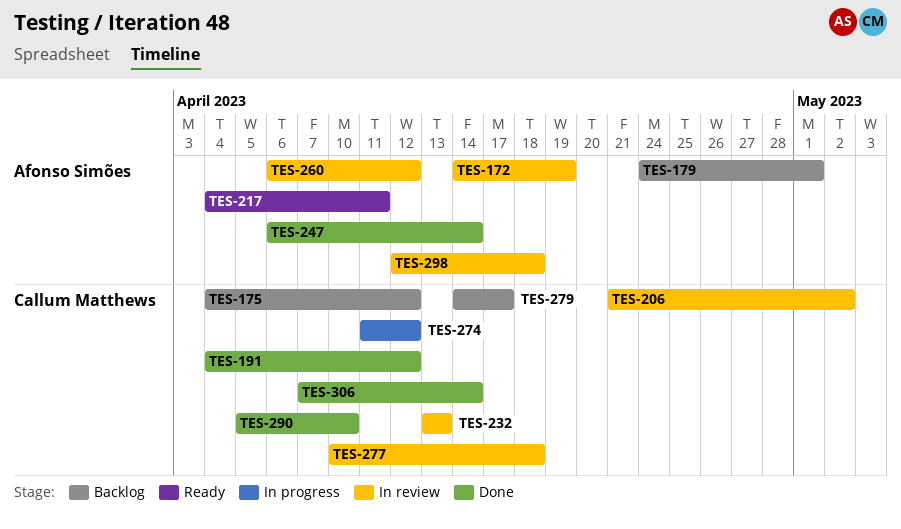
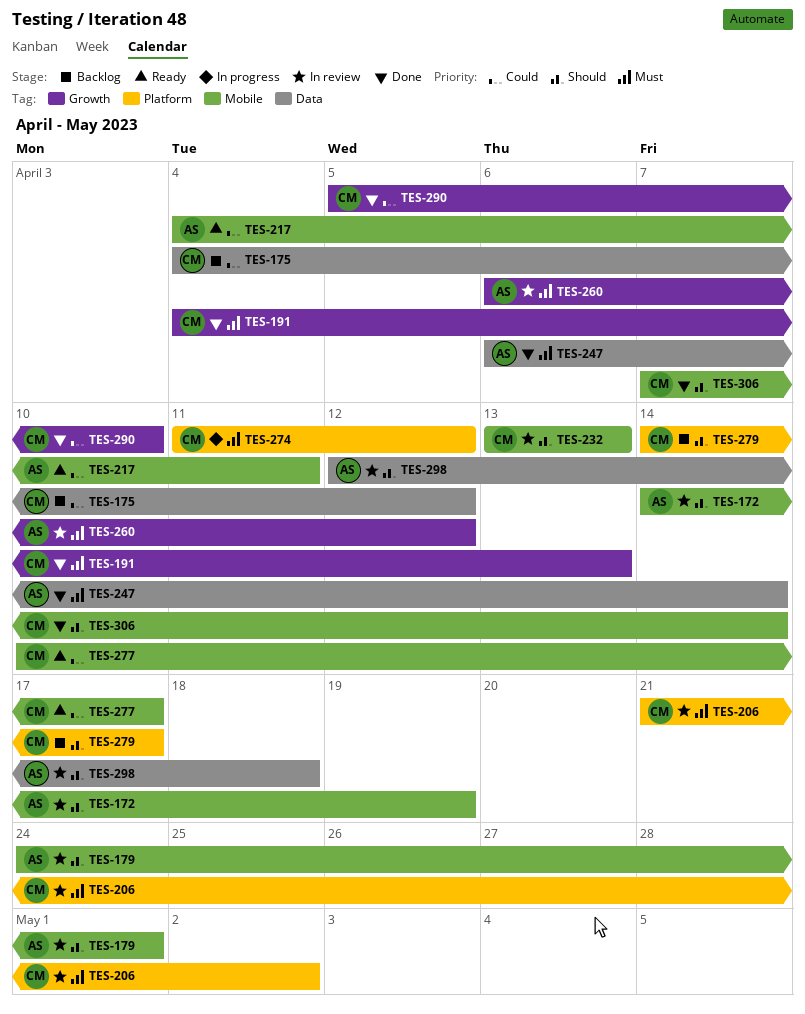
TES-179, status: Backlog -> In review
TES-191, due: Apr 12 -> Apr 13
TES-277, status: In review -> Ready
TES-277, due: Apr 18 -> Apr 17

